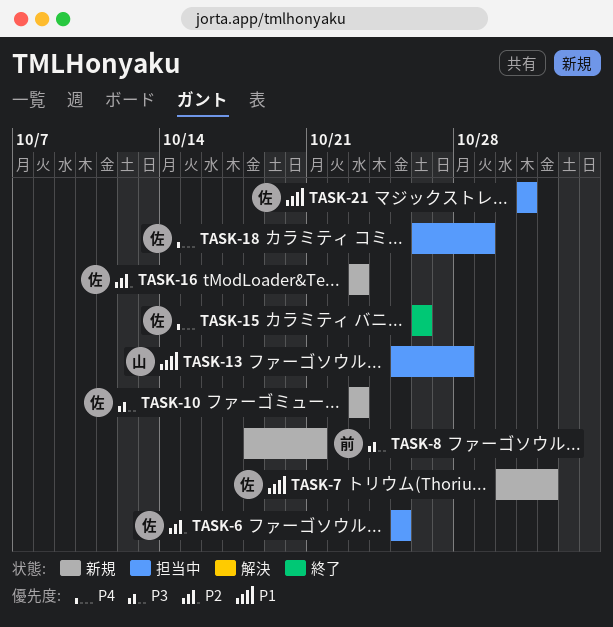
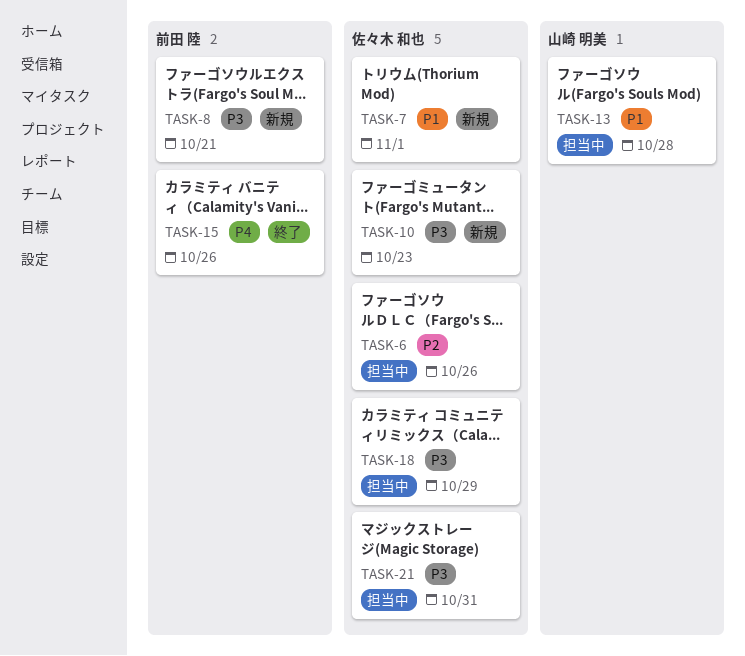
TASK-6, due: Oct 25 -> Oct 26
TASK-15, owner: 佐々木 和也 -> 前田 陸
TASK-16: present -> none
TASK-18, priority: P4 -> P3
TASK-21, priority: P1 -> P3

